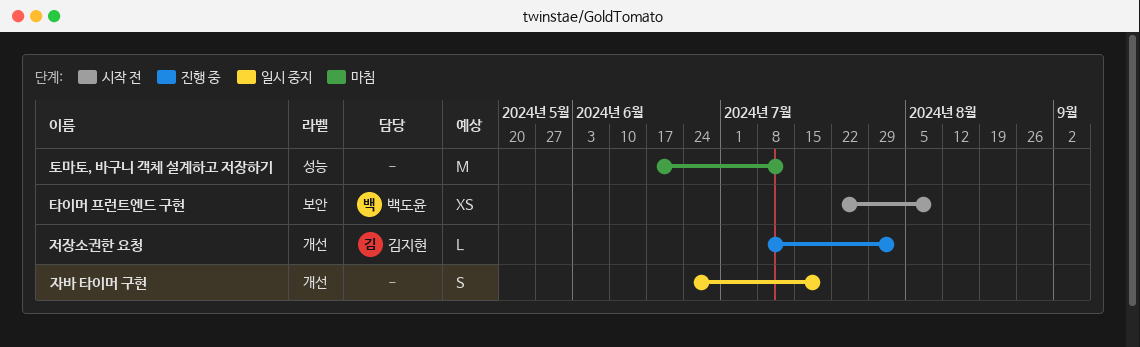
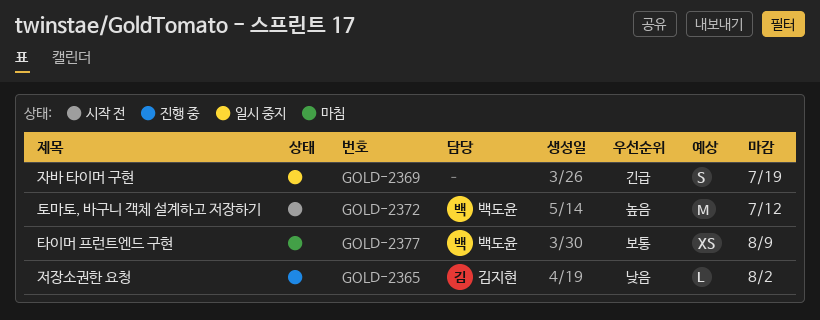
타이머 프런트엔드 구현, status: 시작 전 -> 마침
토마토, 바구니 객체 설계하고 저장하기, status: 마침 -> 시작 전
토마토, 바구니 객체 설계하고 저장하기, owner: none -> 백도윤

